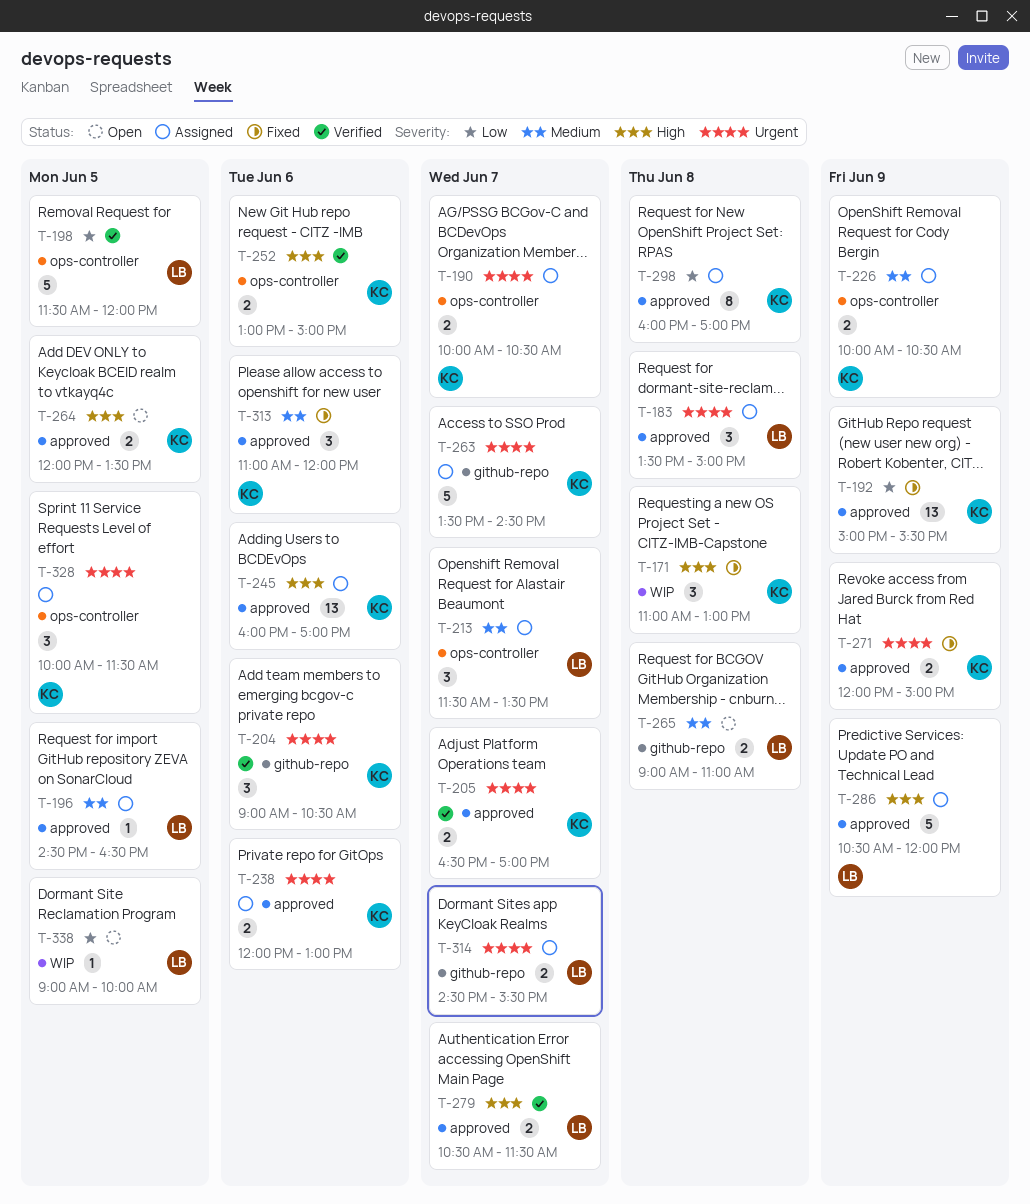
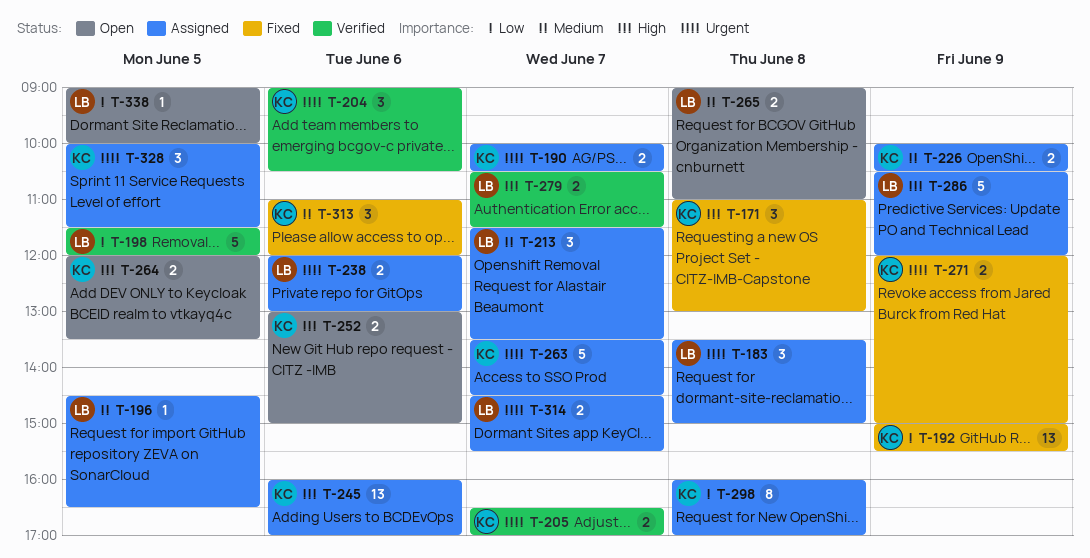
T-238, owner: KC -> LB
T-252, status: Verified -> Open

